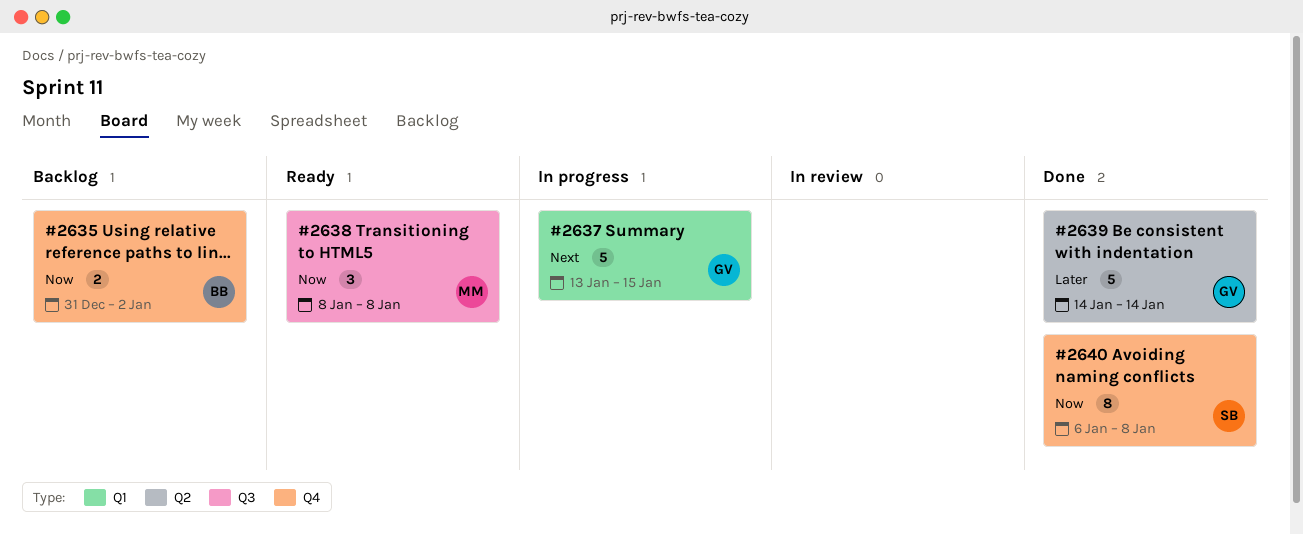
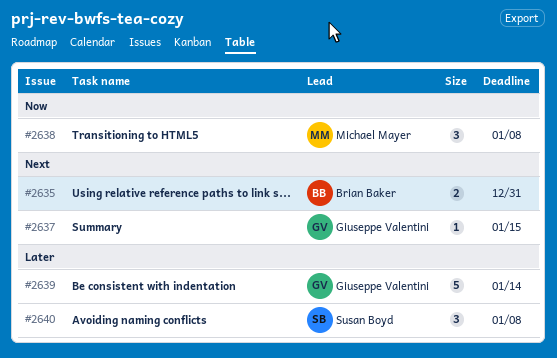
#2635, priority: Now -> Next
#2635, due: Jan 2 -> Dec 31
#2637, estimate: 5 -> 1
#2640, priority: Now -> Later
#2640, estimate: 8 -> 3

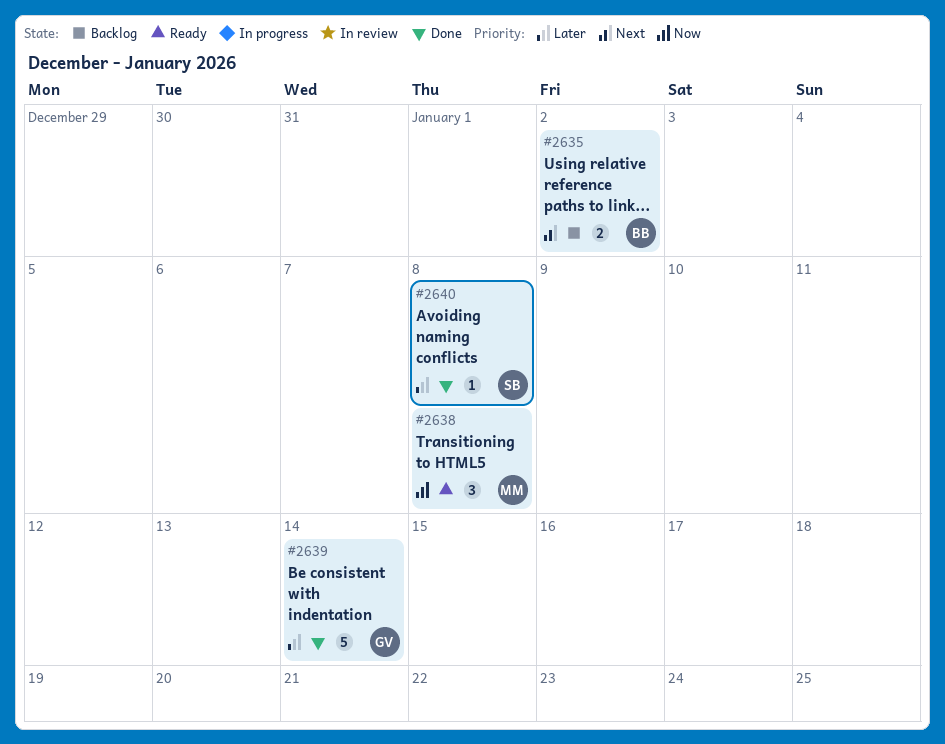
#2635, due: Dec 31 -> Jan 2
#2637: present -> none
#2640, estimate: 3 -> 1

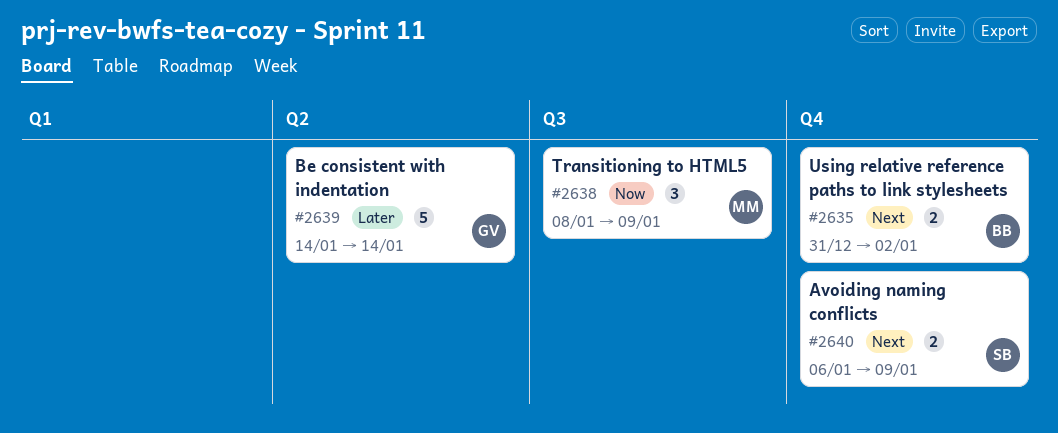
#2638, due: Jan 8 -> Jan 9
#2640, priority: Later -> Next
#2640, estimate: 1 -> 2
#2640, due: Jan 8 -> Jan 9

